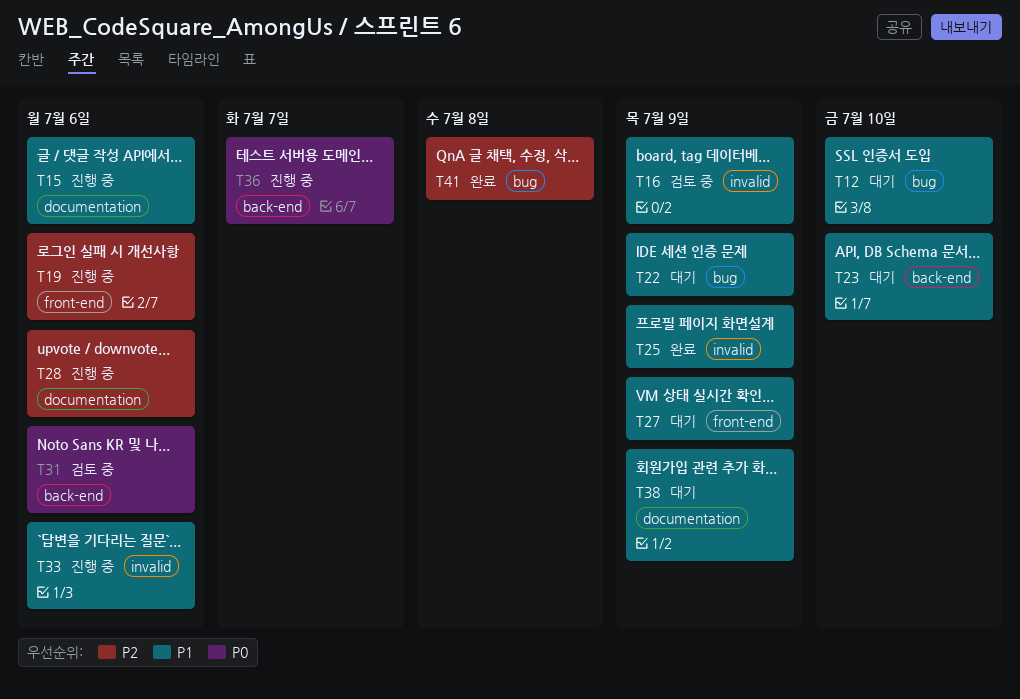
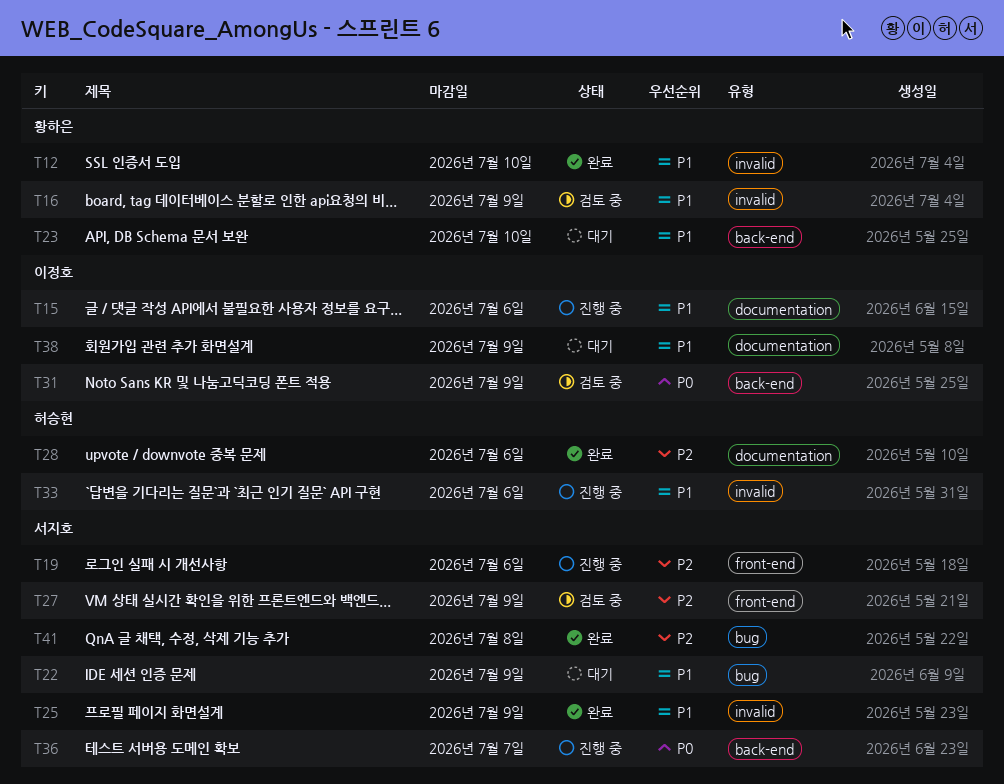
T12, status: 대기 -> 완료
T12, label: bug -> invalid
T27, status: 대기 -> 검토 중
T27, priority: P1 -> P2
T28, status: 진행 중 -> 완료
T31, due: Jul 6 -> Jul 9

